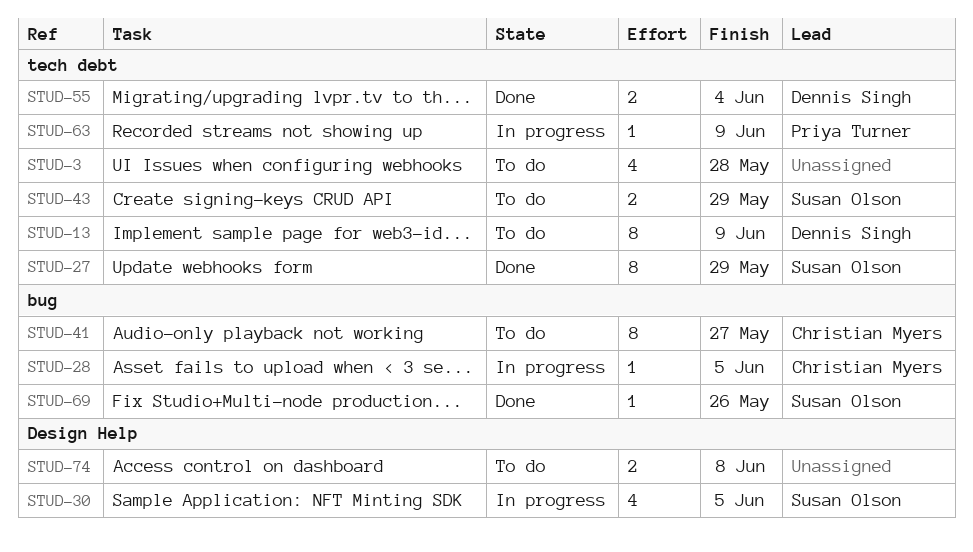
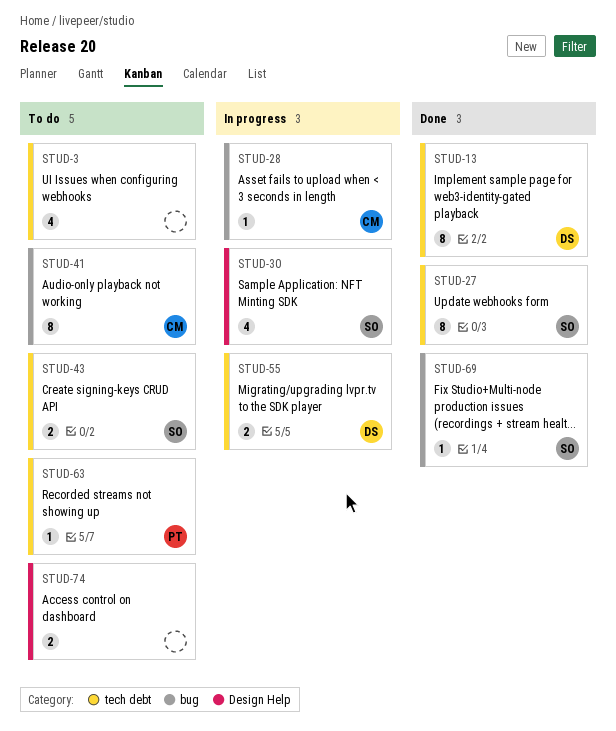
STUD-13, status: To do -> Done
STUD-55, status: Done -> In progress
STUD-63, status: In progress -> To do

